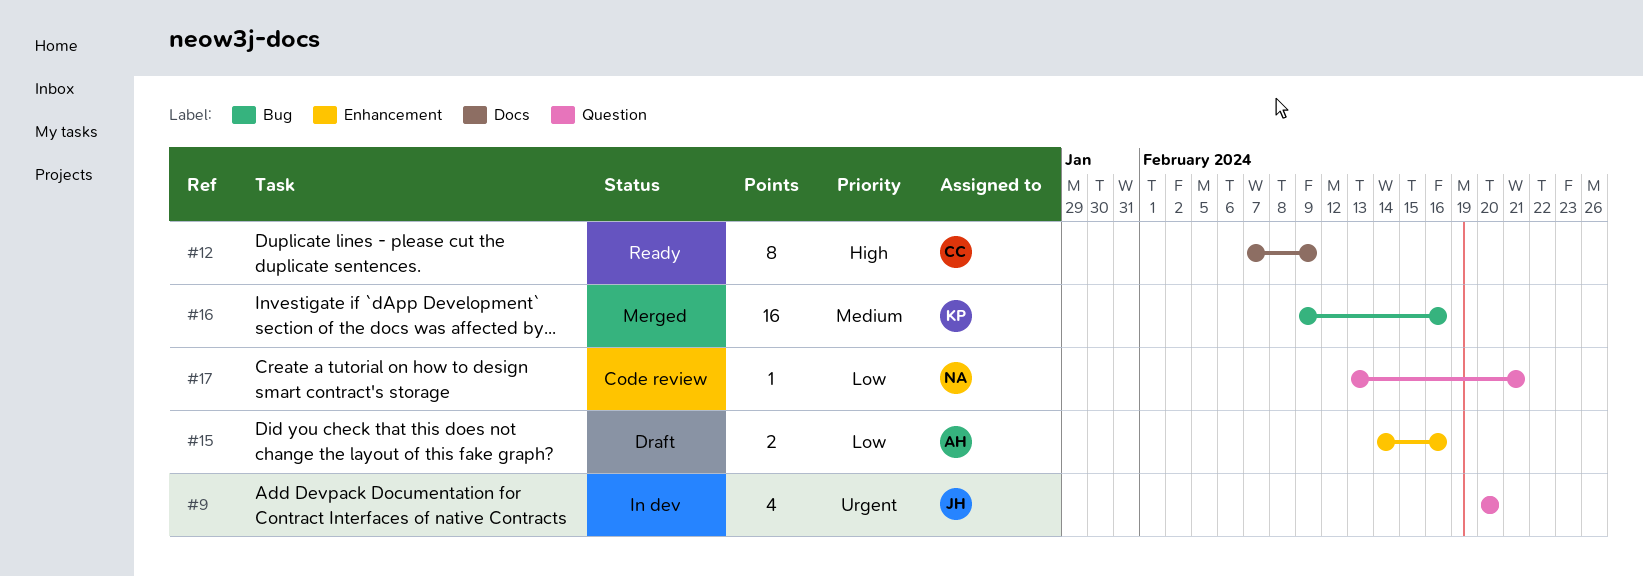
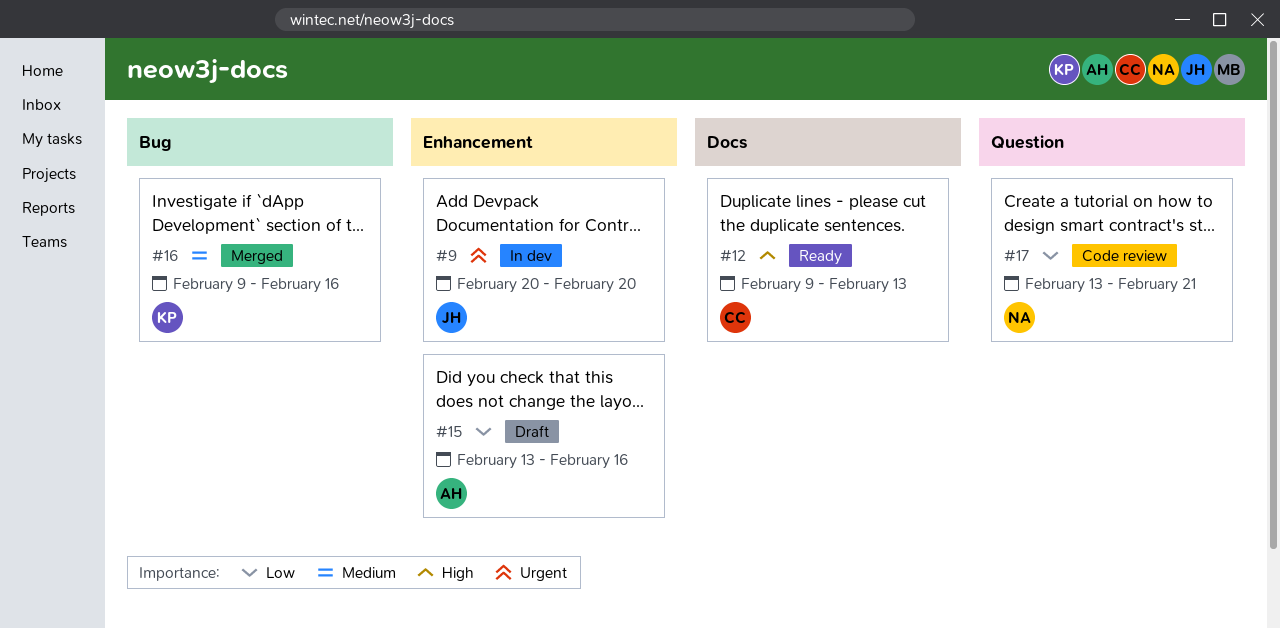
#9, label: Question -> Enhancement
#12, start: Feb 7 -> Feb 9
#12, due: Feb 9 -> Feb 13
#15, start: Feb 14 -> Feb 13

